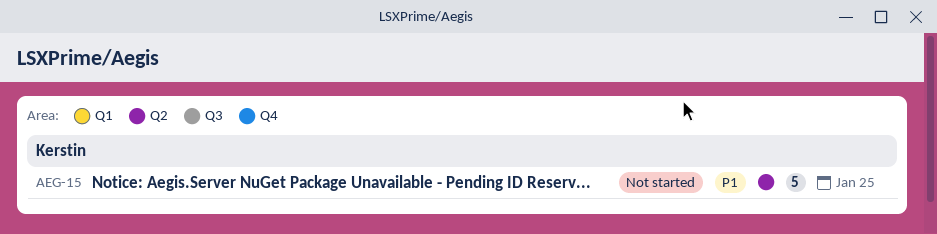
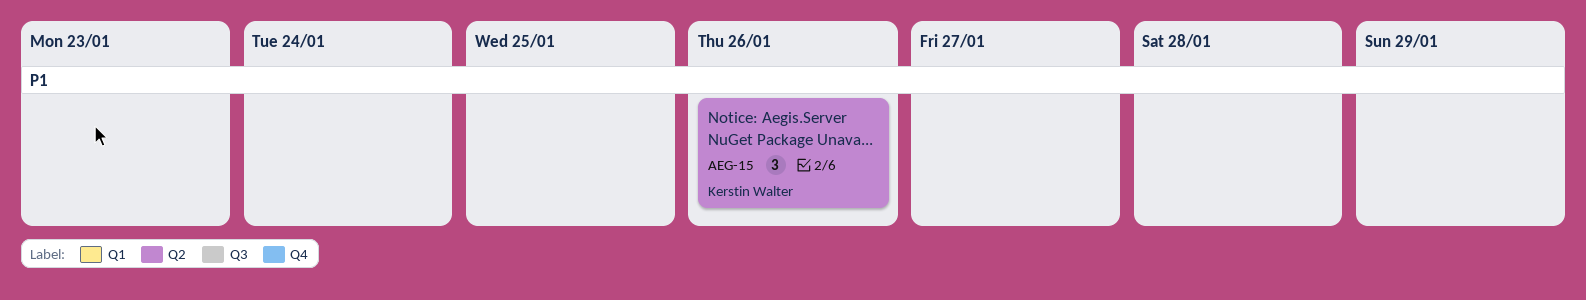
AEG-15, estimate: 5 -> 3
AEG-15, due: Jan 25 -> Jan 26

